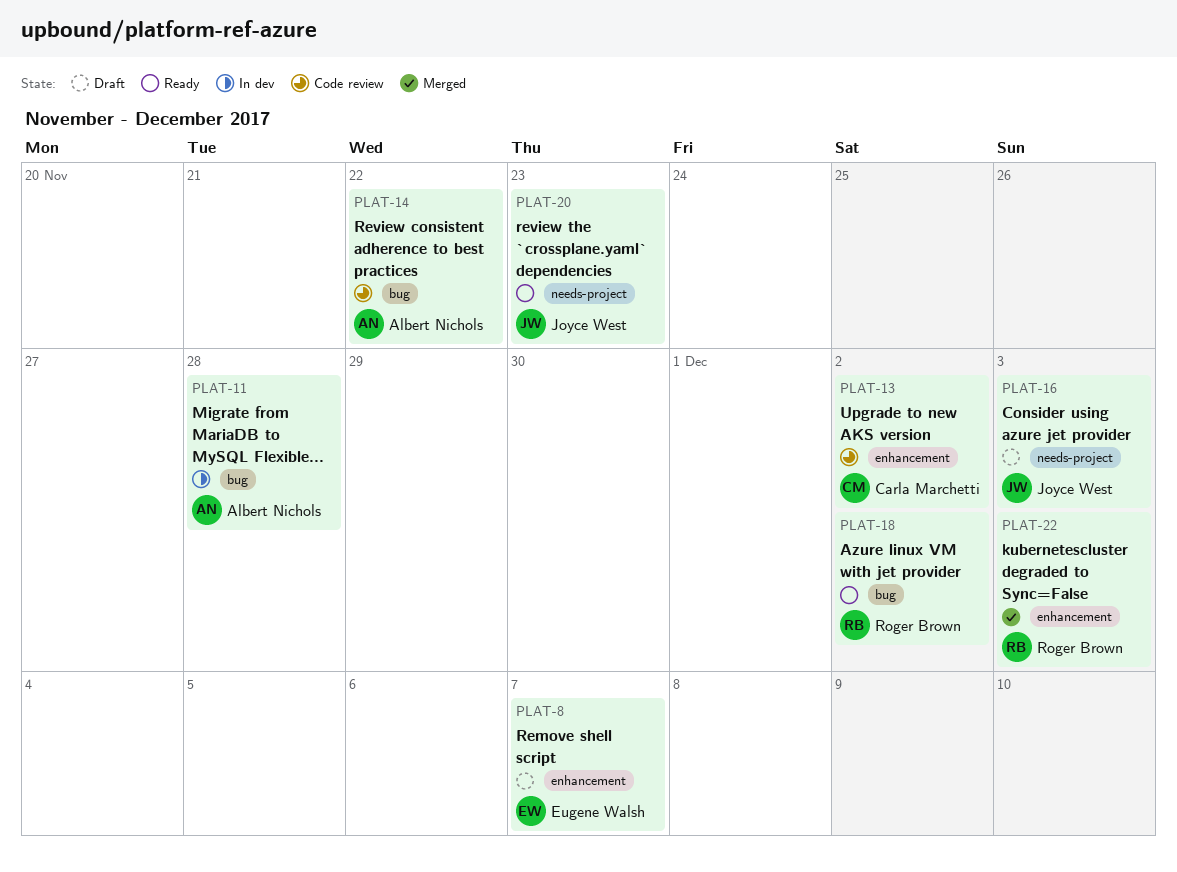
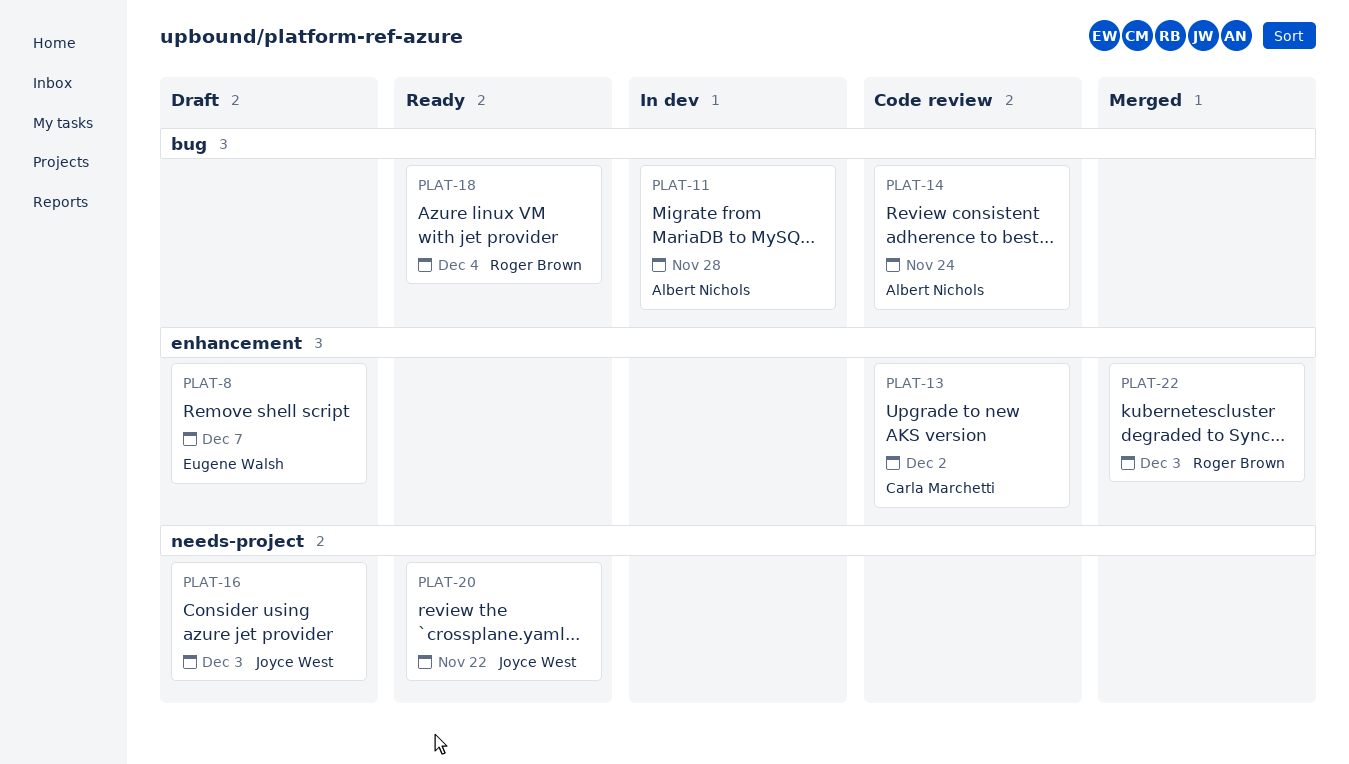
PLAT-14, due: Nov 22 -> Nov 24
PLAT-18, due: Dec 2 -> Dec 4
PLAT-20, due: Nov 23 -> Nov 22

